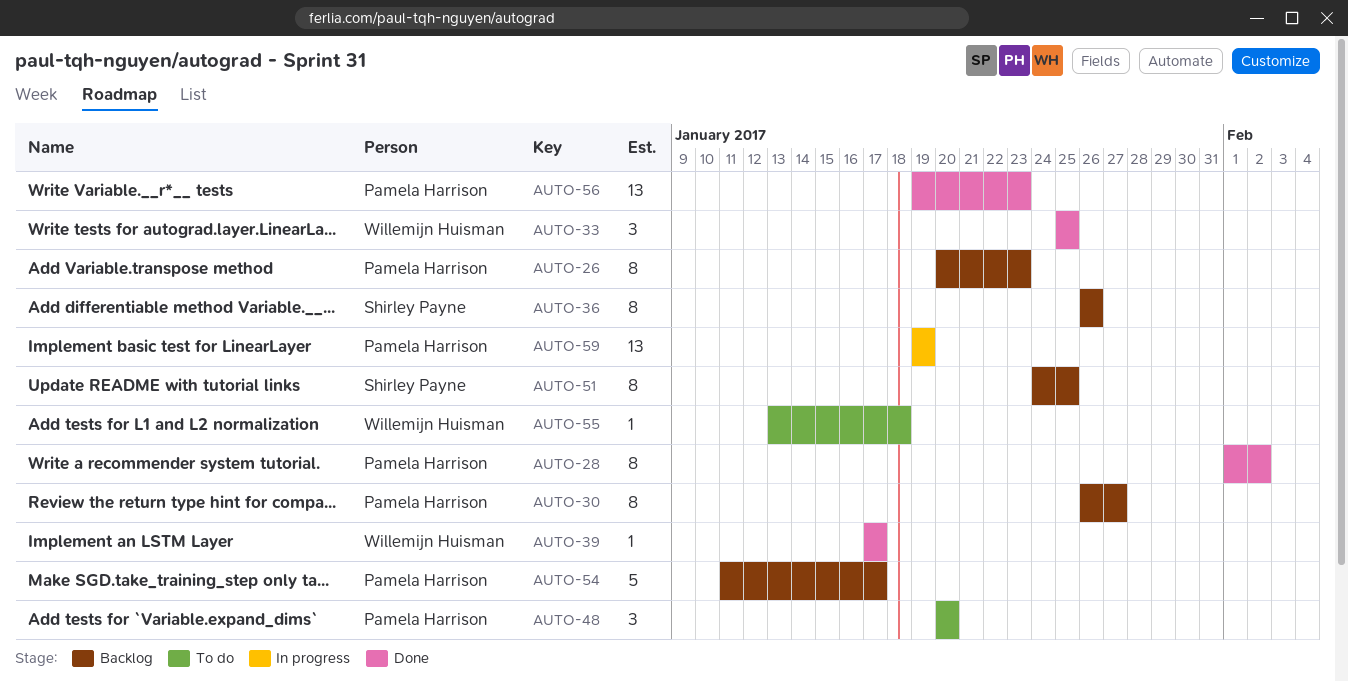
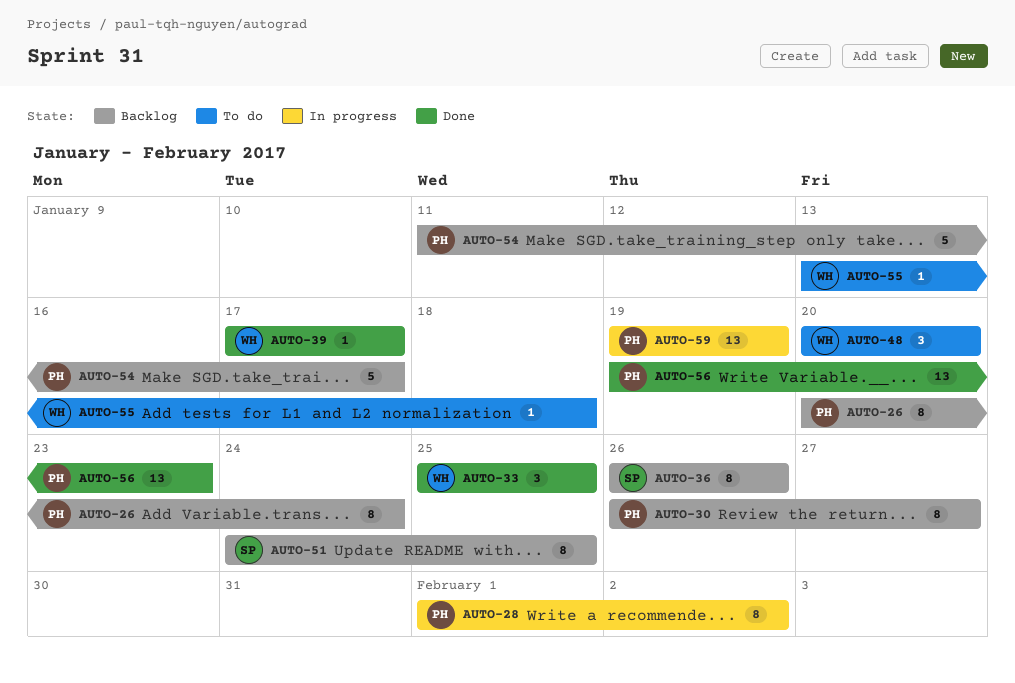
AUTO-26, due: Jan 23 -> Jan 24
AUTO-28, status: Done -> In progress
AUTO-48, owner: Pamela Harrison -> Willemijn Huisman

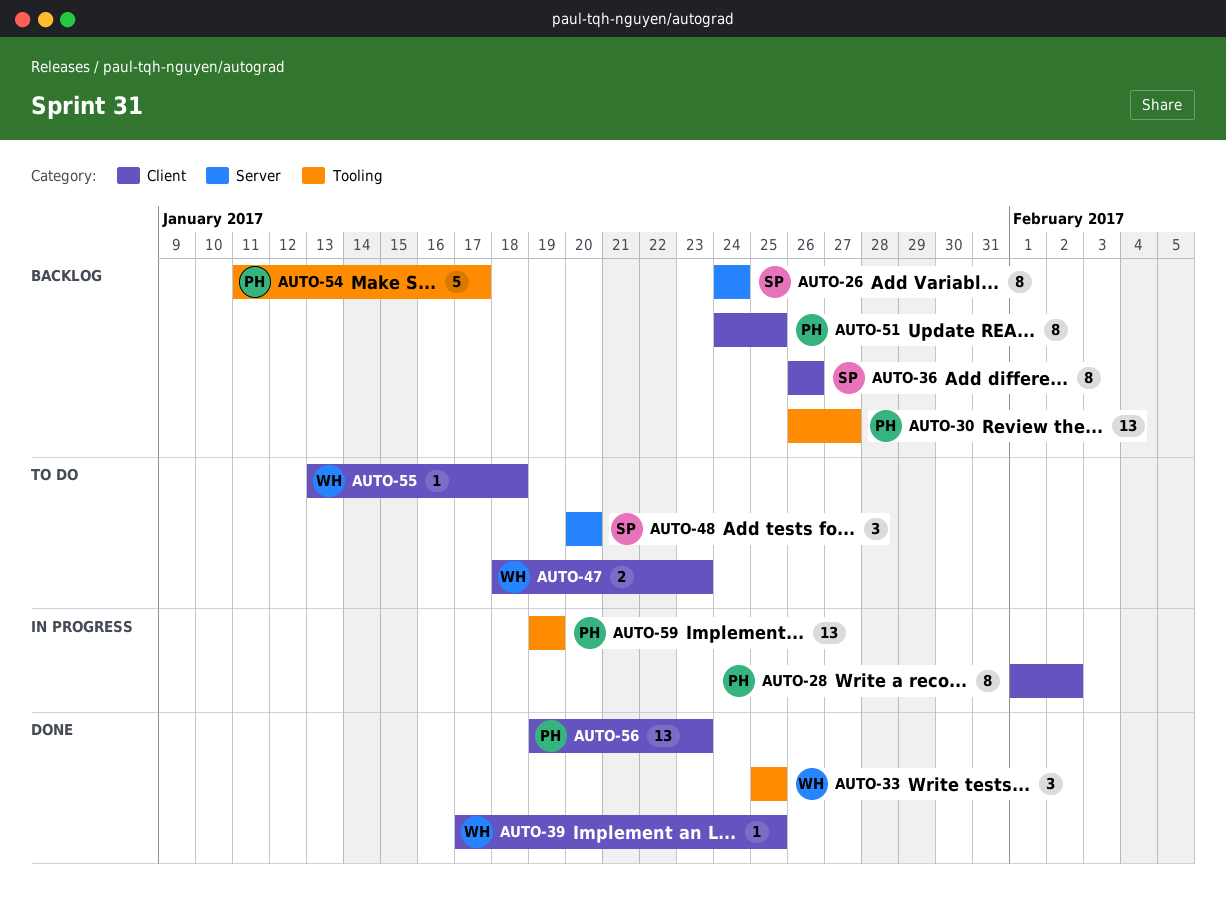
AUTO-26, owner: PH -> SP
AUTO-26, start: Jan 20 -> Jan 24
AUTO-30, estimate: 8 -> 13
AUTO-39, due: Jan 17 -> Jan 25
AUTO-47: none -> present
AUTO-48, owner: WH -> SP
AUTO-51, owner: SP -> PH

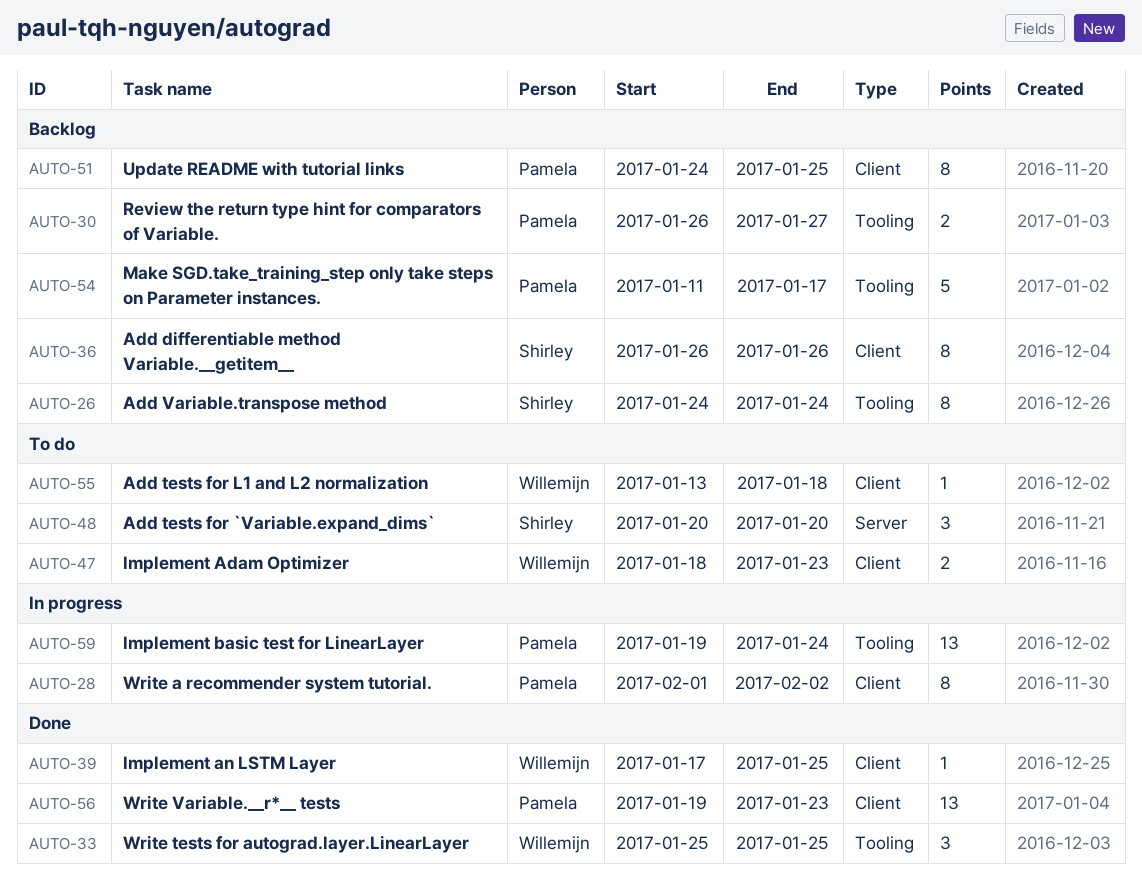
AUTO-26, label: Server -> Tooling
AUTO-30, estimate: 13 -> 2
AUTO-59, due: Jan 19 -> Jan 24

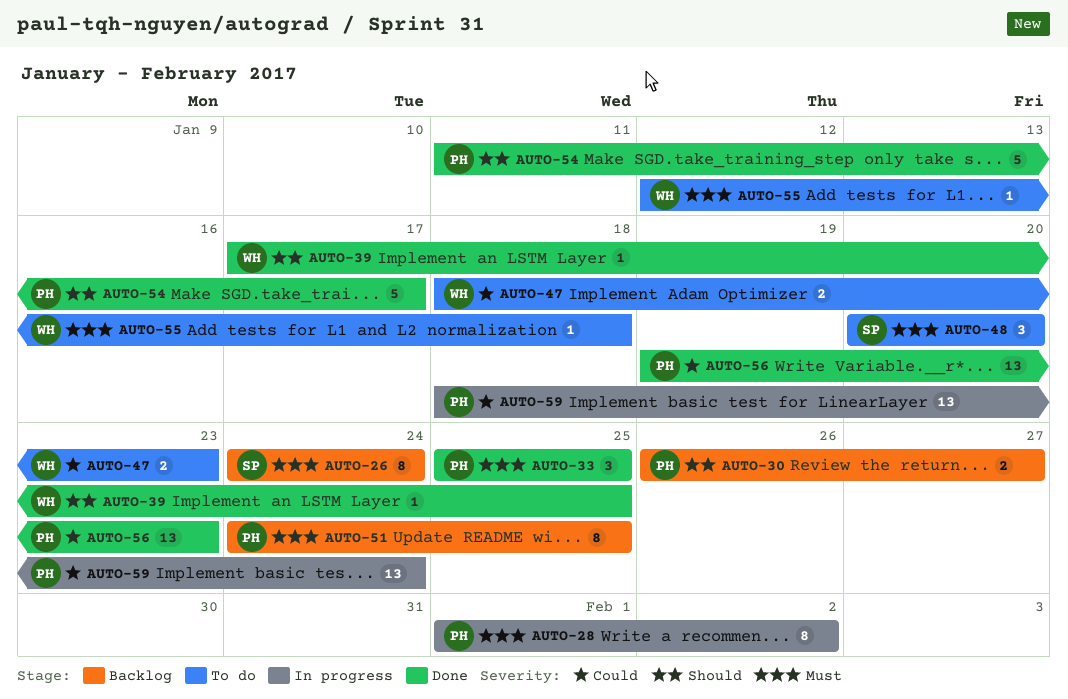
AUTO-33, owner: Willemijn -> Pamela
AUTO-36: present -> none
AUTO-54, status: Backlog -> Done
AUTO-55, start: Jan 13 -> Jan 12
AUTO-59, start: Jan 19 -> Jan 18

